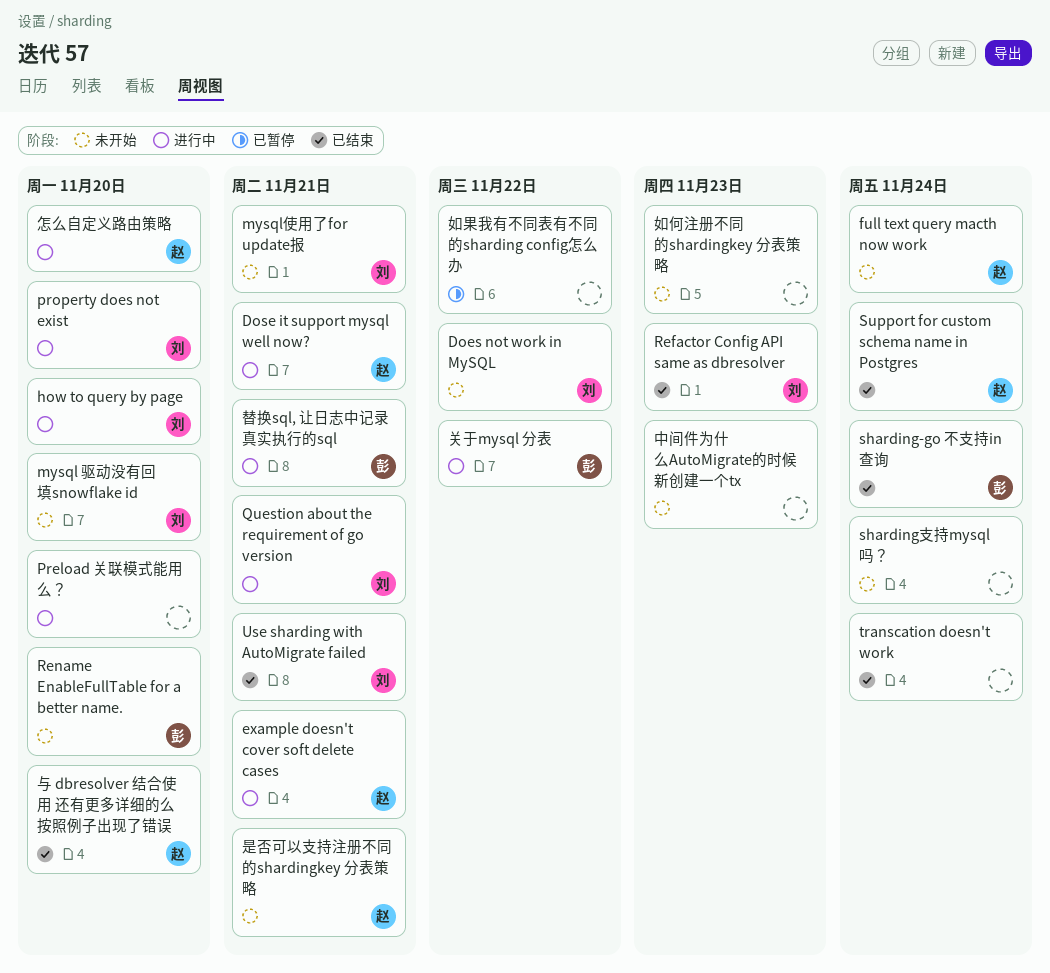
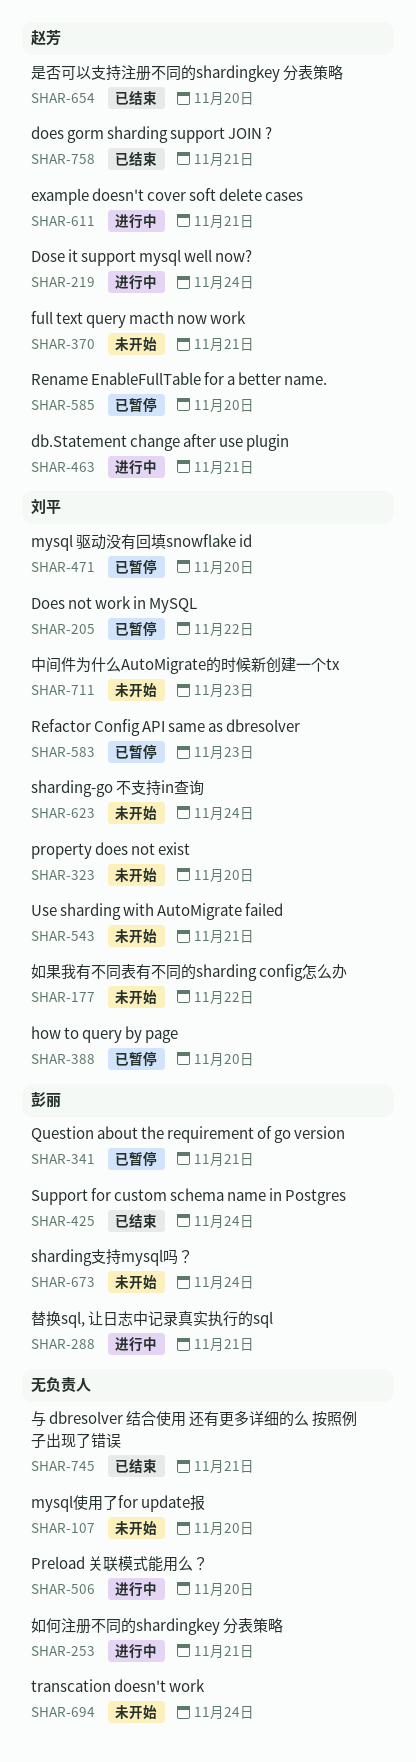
db.Statement change after use plugin: none -> present
does gorm sharding support JOIN ?: none -> present
Does not work in MySQL, status: 未开始 -> 已暂停
Dose it support mysql well now?, due: Nov 21 -> Nov 24
full text query macth now work, due: Nov 24 -> Nov 21
how to query by page, status: 进行中 -> 已暂停
mysql 驱动没有回填snowflake id, status: 未开始 -> 已暂停
mysql使用了for update报, owner: 刘平 -> none
mysql使用了for update报, due: Nov 21 -> Nov 20
property does not exist, status: 进行中 -> 未开始
Question about the requirement of go version, status: 进行中 -> 已暂停
Question about the requirement of go version, owner: 刘平 -> 彭丽
Refactor Config API same as dbresolver, status: 已结束 -> 已暂停
Rename EnableFullTable for a better name., status: 未开始 -> 已暂停
Rename EnableFullTable for a better name., owner: 彭丽 -> 赵芳
sharding-go 不支持in查询, status: 已结束 -> 未开始
sharding-go 不支持in查询, owner: 彭丽 -> 刘平
sharding支持mysql吗？, owner: none -> 彭丽
Support for custom schema name in Postgres, owner: 赵芳 -> 彭丽
transcation doesn't work, status: 已结束 -> 未开始
Use sharding with AutoMigrate failed, status: 已结束 -> 未开始
与 dbresolver 结合使用 还有更多详细的么 按照例子出现了错误, owner: 赵芳 -> none
与 dbresolver 结合使用 还有更多详细的么 按照例子出现了错误, due: Nov 20 -> Nov 21
中间件为什么AutoMigrate的时候新创建一个tx, owner: none -> 刘平
关于mysql 分表: present -> none
如何注册不同的shardingkey 分表策略, status: 未开始 -> 进行中
如何注册不同的shardingkey 分表策略, due: Nov 23 -> Nov 21
如果我有不同表有不同的sharding config怎么办, status: 已暂停 -> 未开始
如果我有不同表有不同的sharding config怎么办, owner: none -> 刘平
怎么自定义路由策略: present -> none
是否可以支持注册不同的shardingkey 分表策略, status: 未开始 -> 已结束
是否可以支持注册不同的shardingkey 分表策略, due: Nov 21 -> Nov 20

